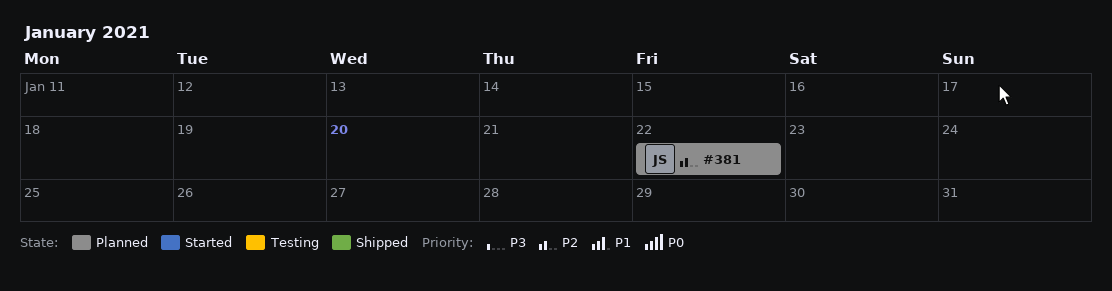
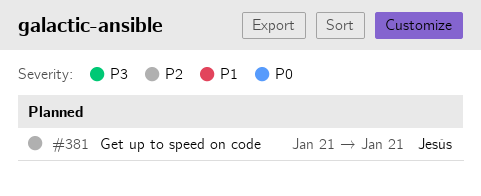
#381, start: Jan 22 -> Jan 21
#381, due: Jan 22 -> Jan 21

